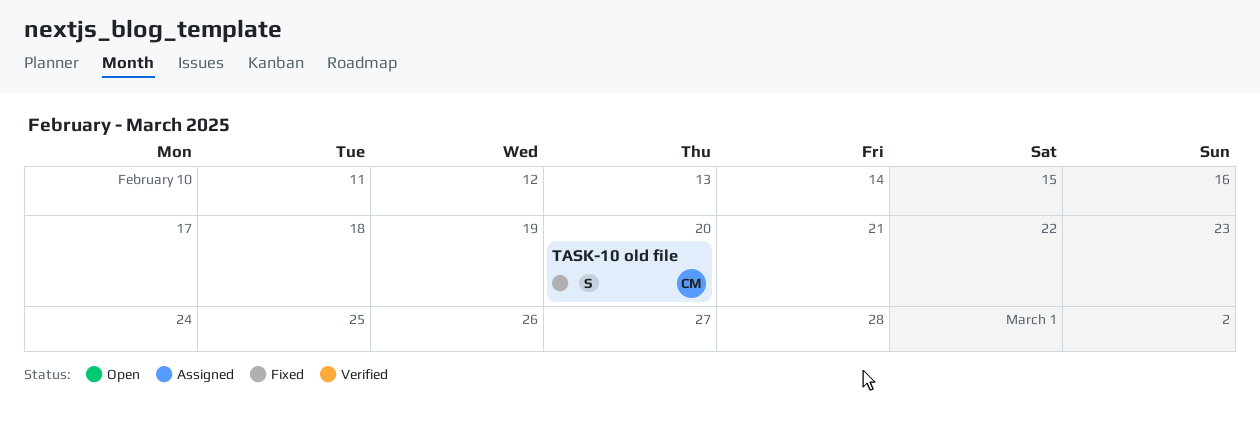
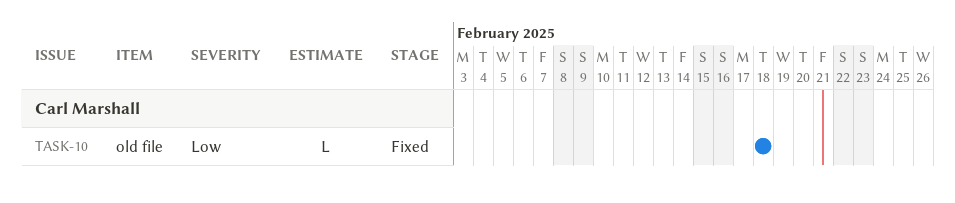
TASK-10, estimate: S -> L
TASK-10, due: Feb 20 -> Feb 18

